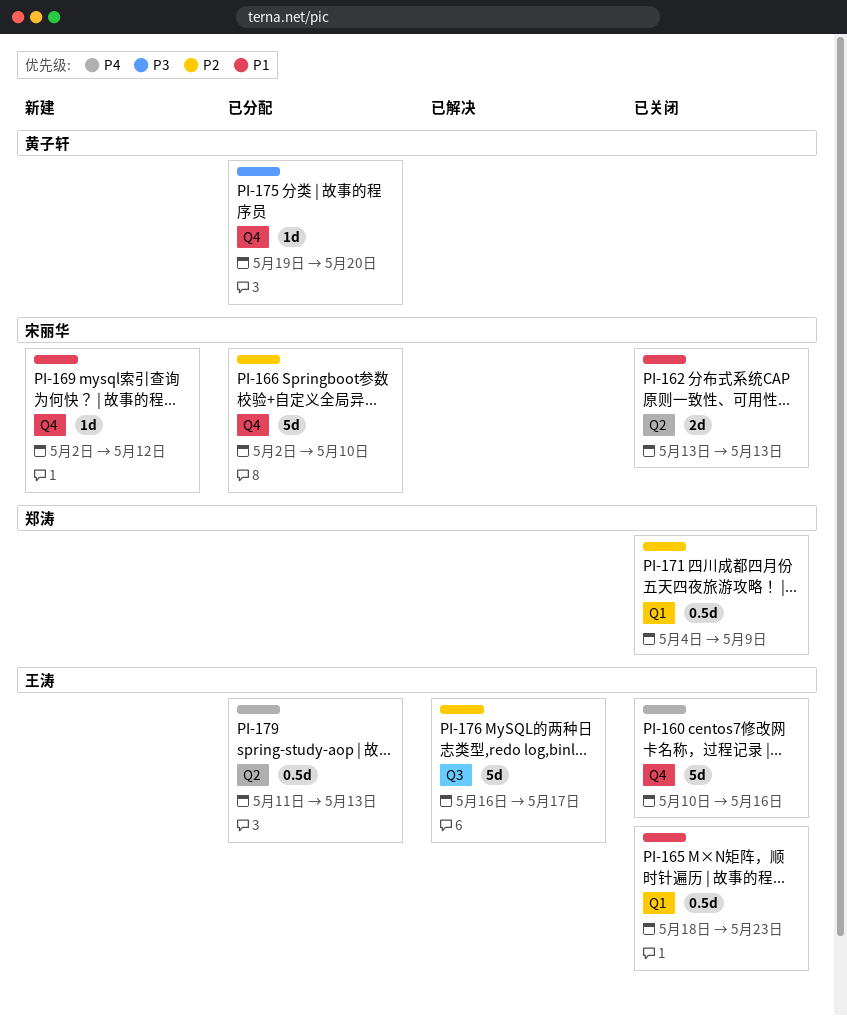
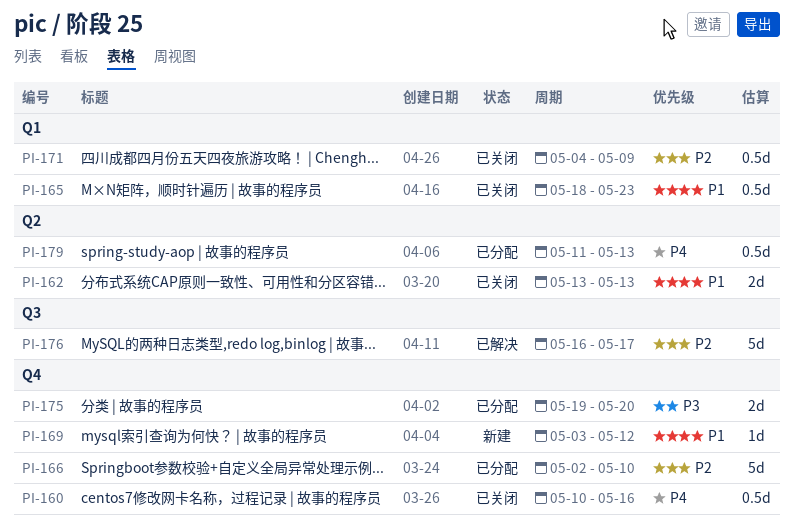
PI-160, estimate: 5d -> 0.5d
PI-169, start: May 2 -> May 3
PI-175, estimate: 1d -> 2d

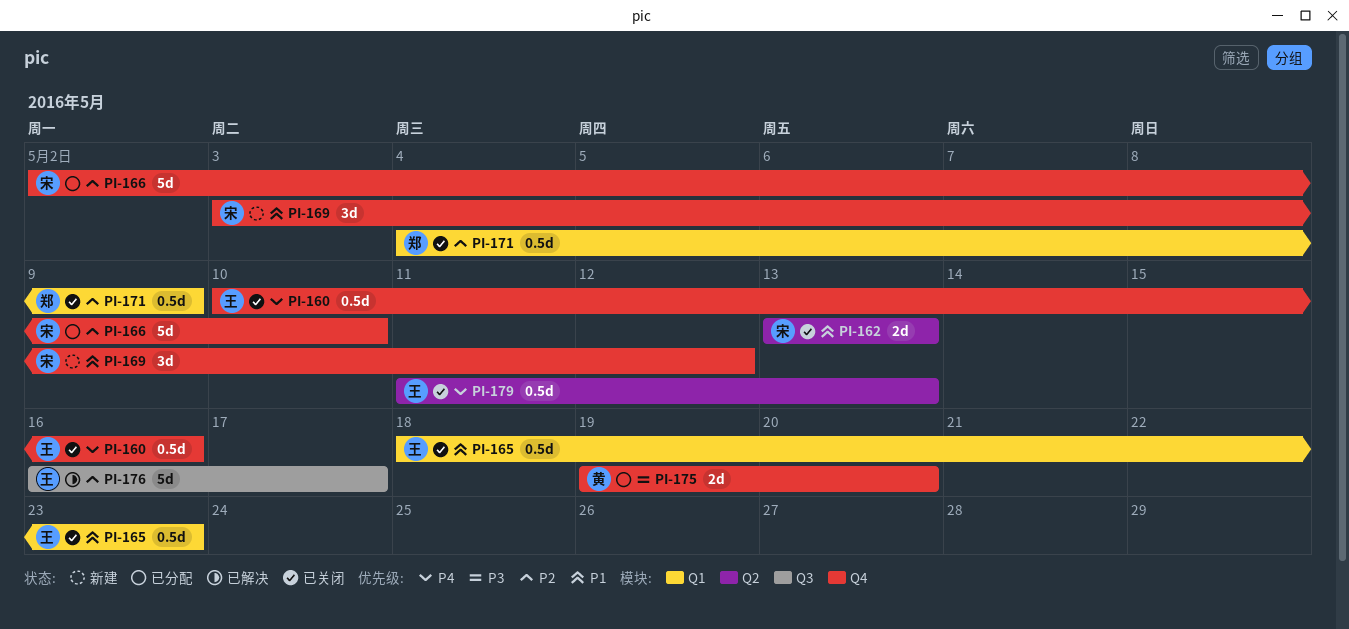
PI-169, estimate: 1d -> 3d
PI-179, status: 已分配 -> 已关闭

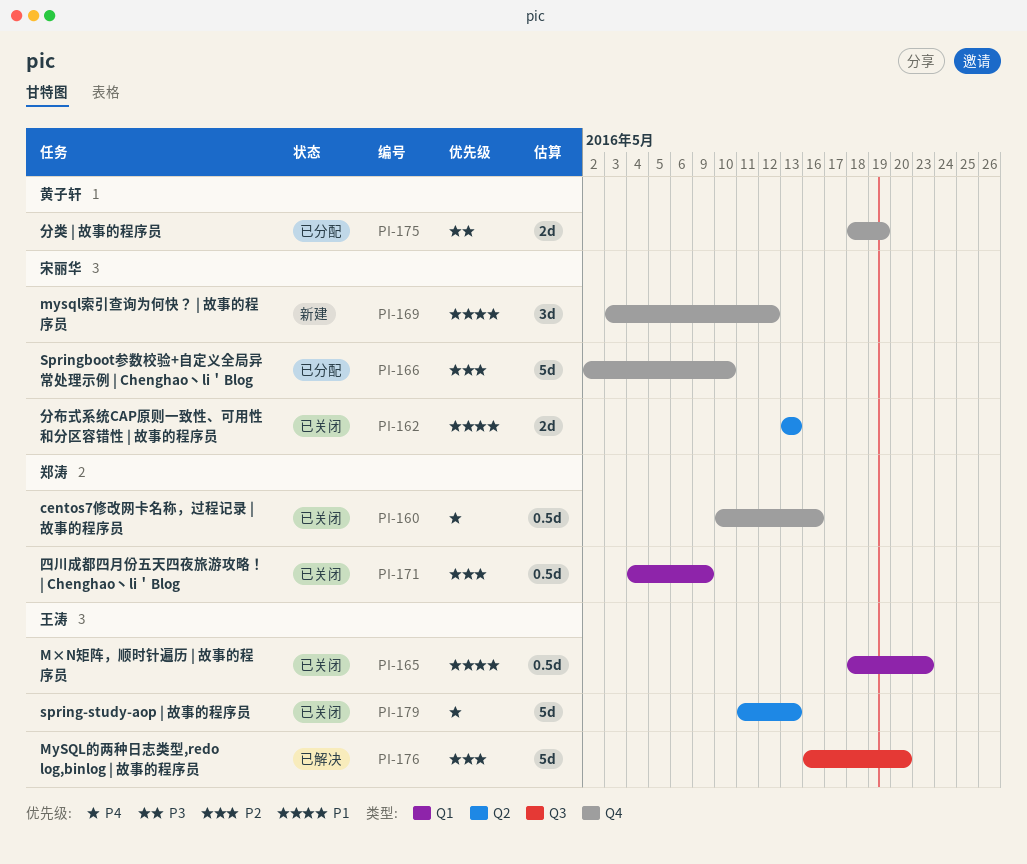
PI-160, owner: 王涛 -> 郑涛
PI-175, start: May 19 -> May 18
PI-175, due: May 20 -> May 19
PI-176, due: May 17 -> May 20
PI-179, estimate: 0.5d -> 5d

